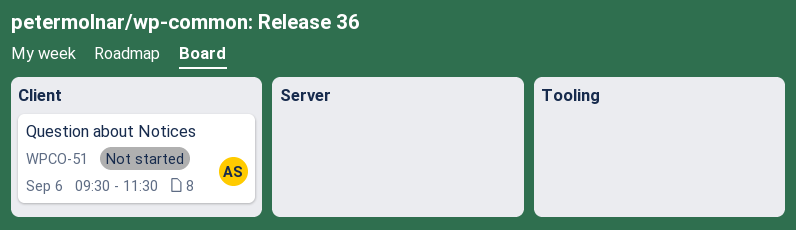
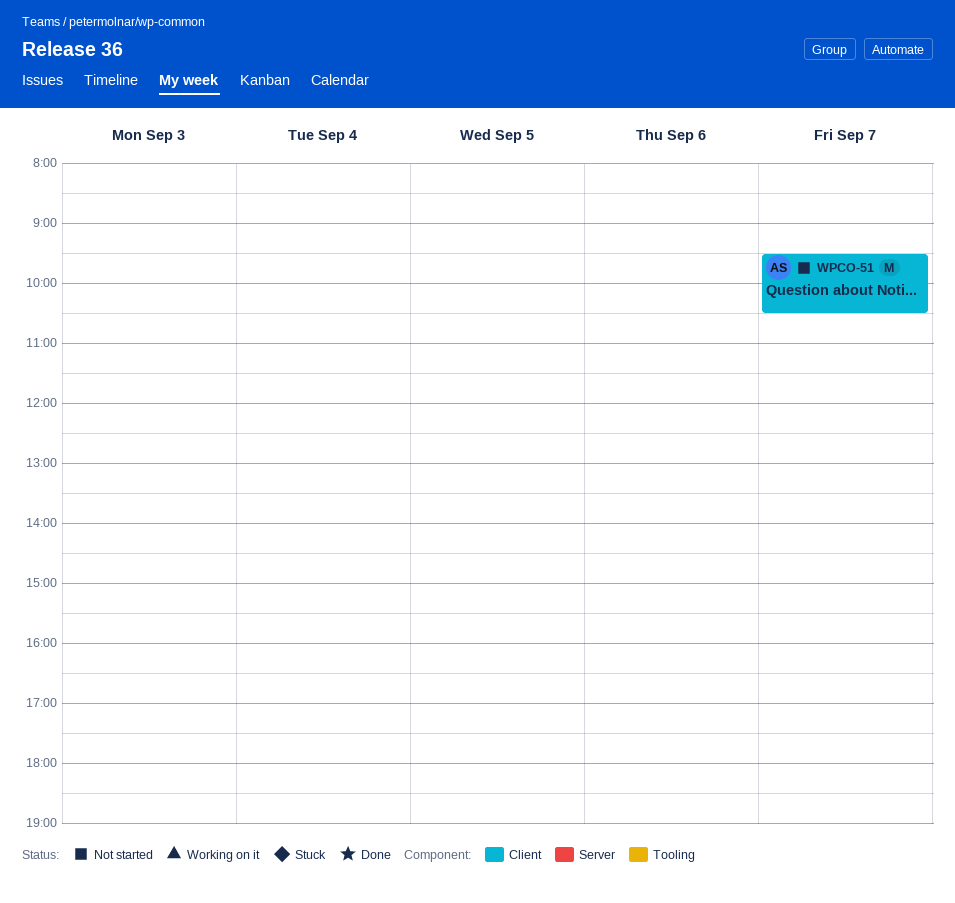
WPCO-51, day: Sep 6 -> Sep 7
WPCO-51, ends: 11:30 -> 10:30

